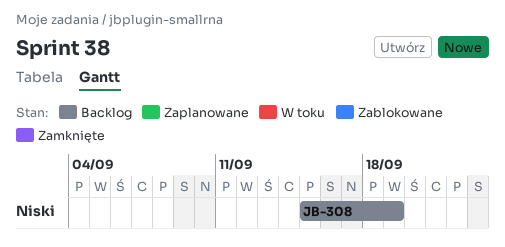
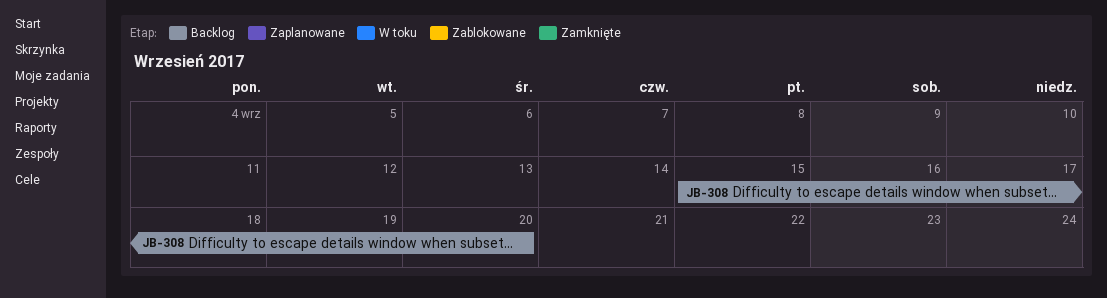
JB-308, due: Sep 19 -> Sep 20

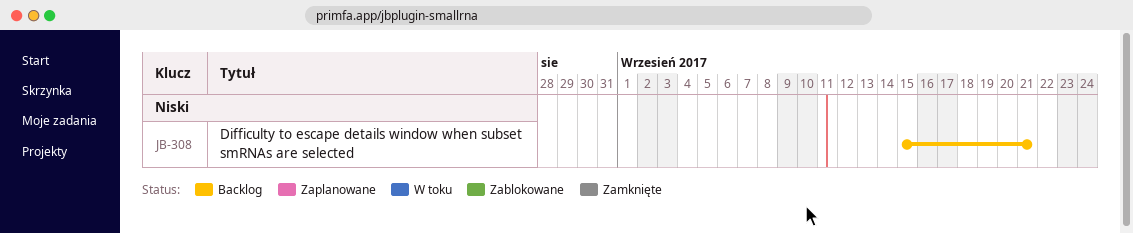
JB-308, due: Sep 20 -> Sep 21

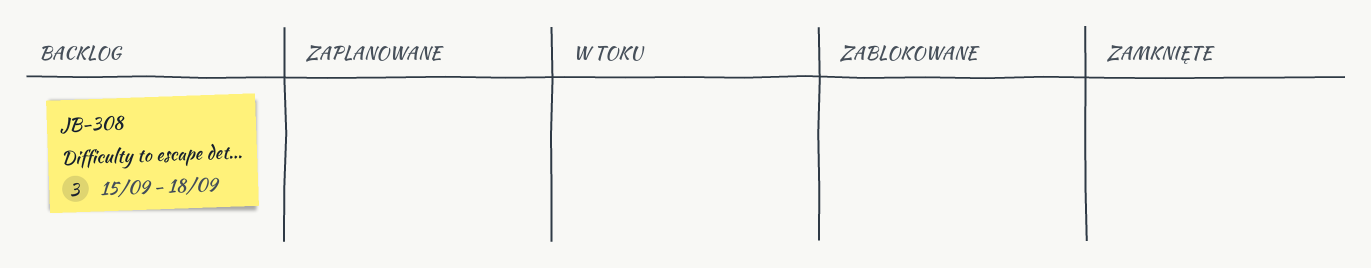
JB-308, due: Sep 21 -> Sep 18

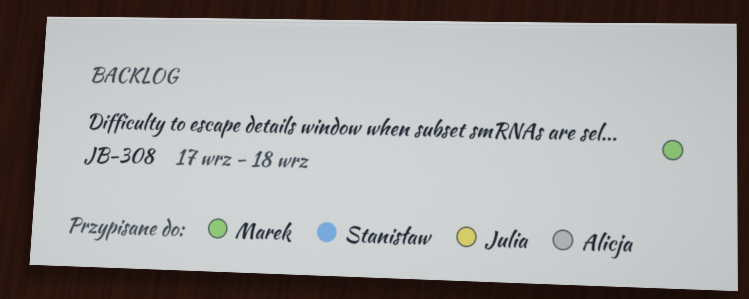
JB-308, start: Sep 15 -> Sep 17

